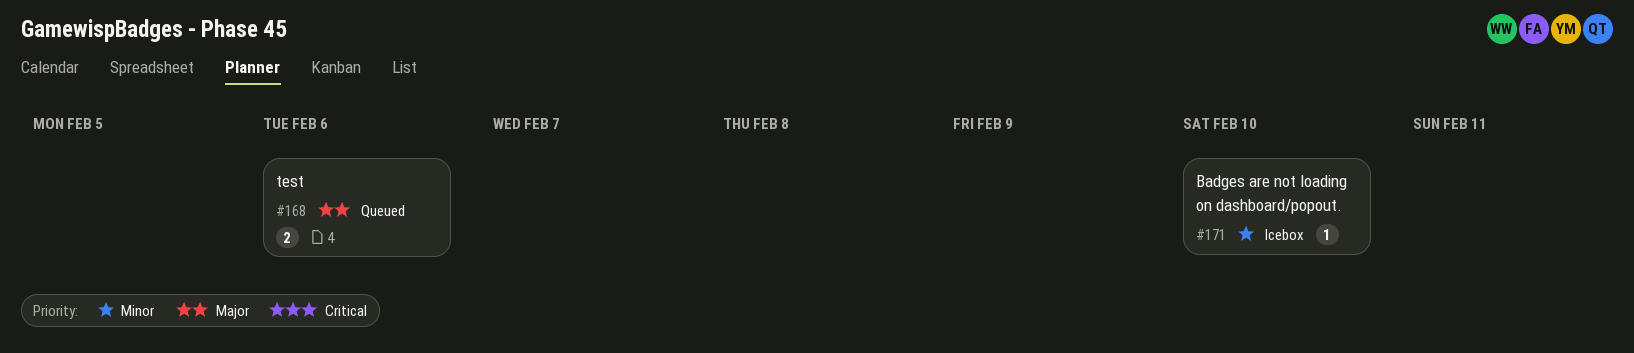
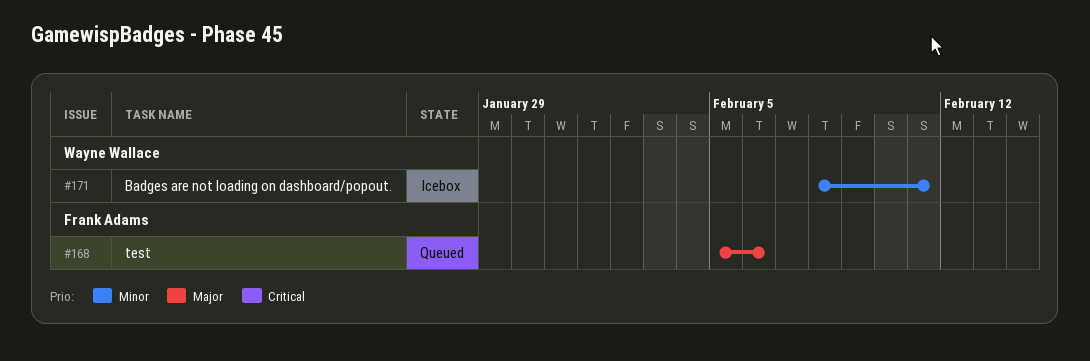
#171, due: Feb 10 -> Feb 11

